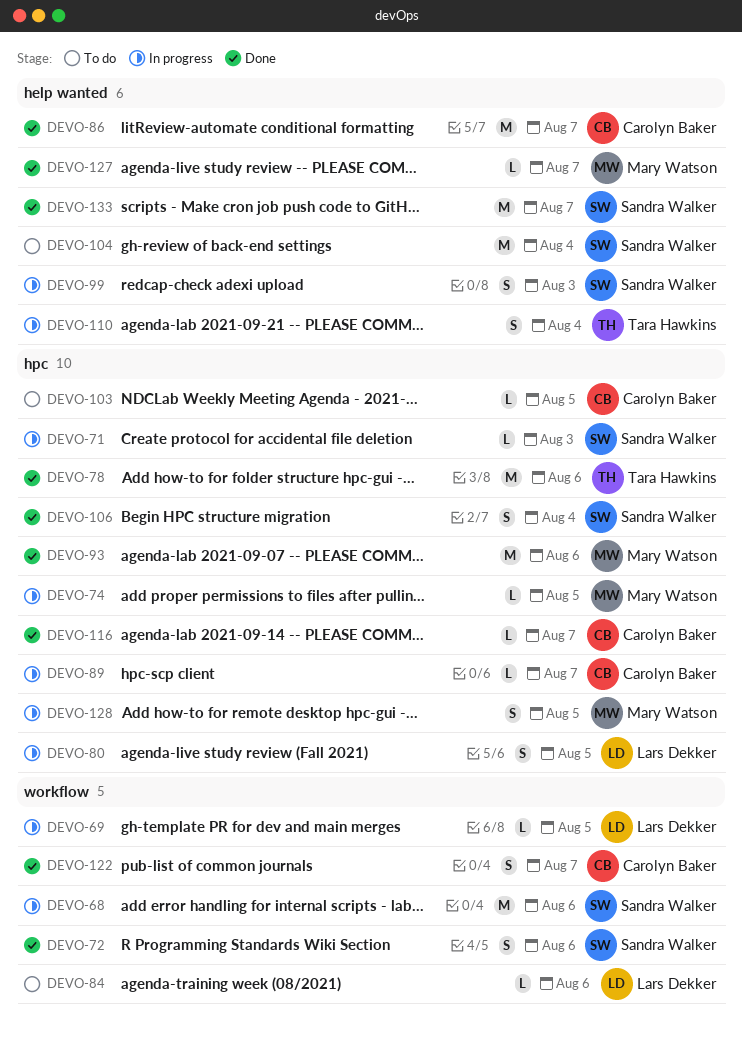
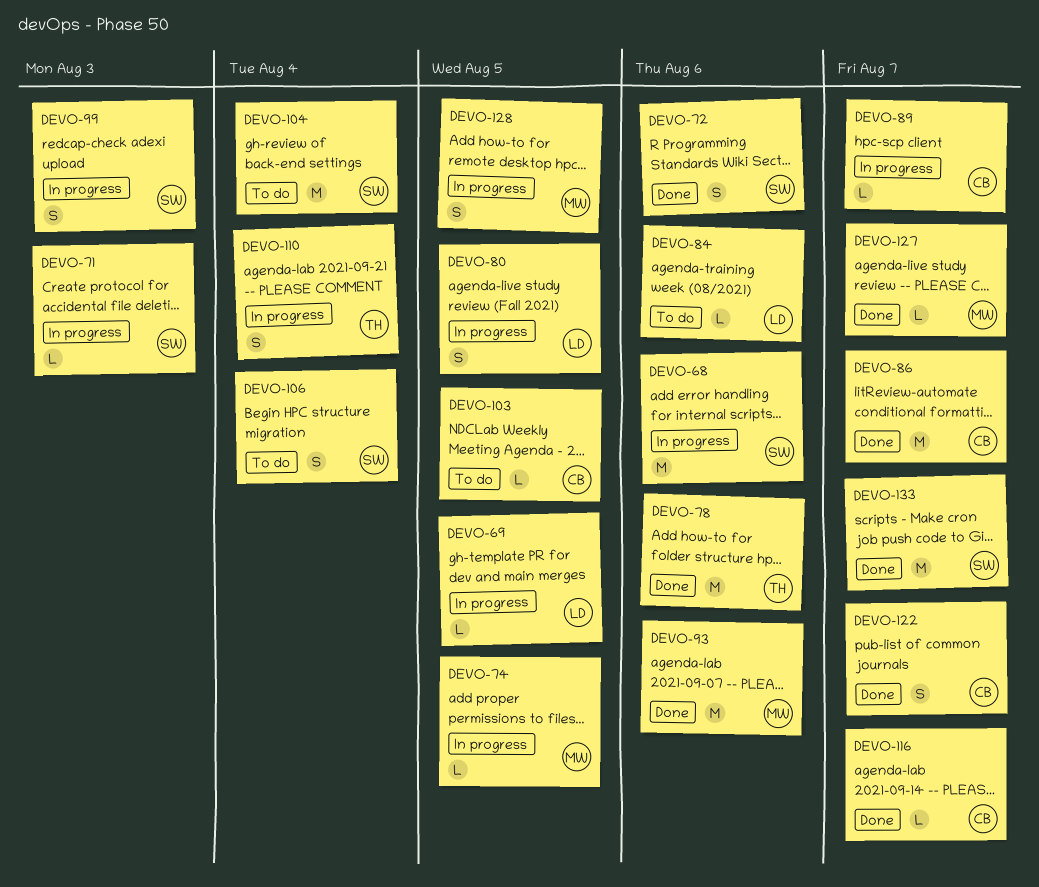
DEVO-106, status: Done -> To do

